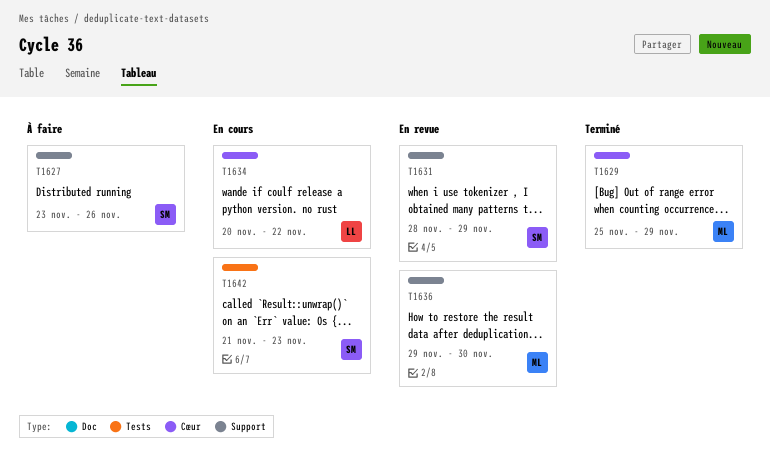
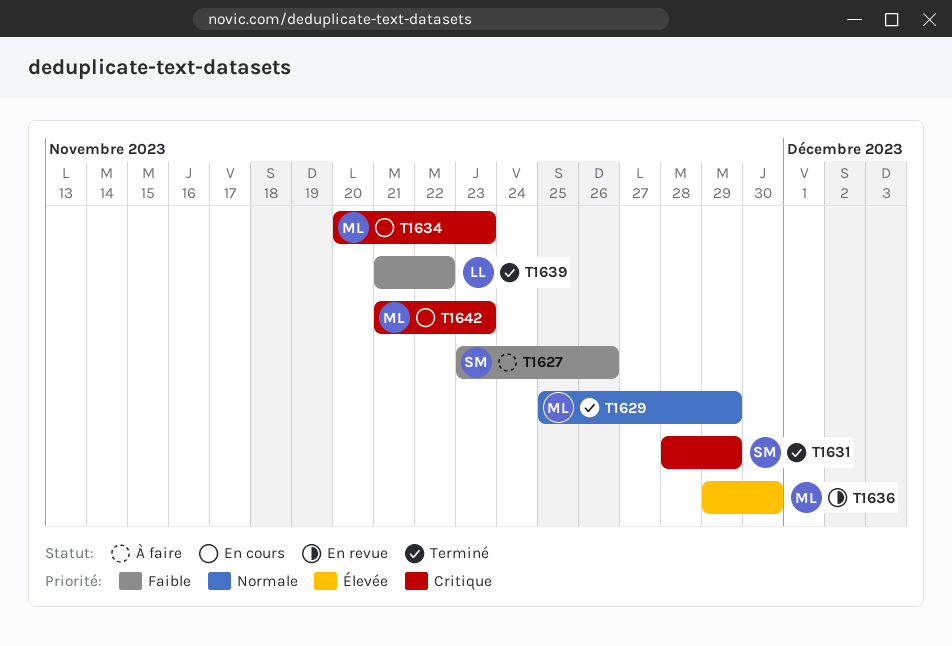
T1631, status: En revue -> Terminé
T1634, owner: LL -> ML
T1634, due: Nov 22 -> Nov 23
T1639: none -> present
T1642, owner: SM -> ML

